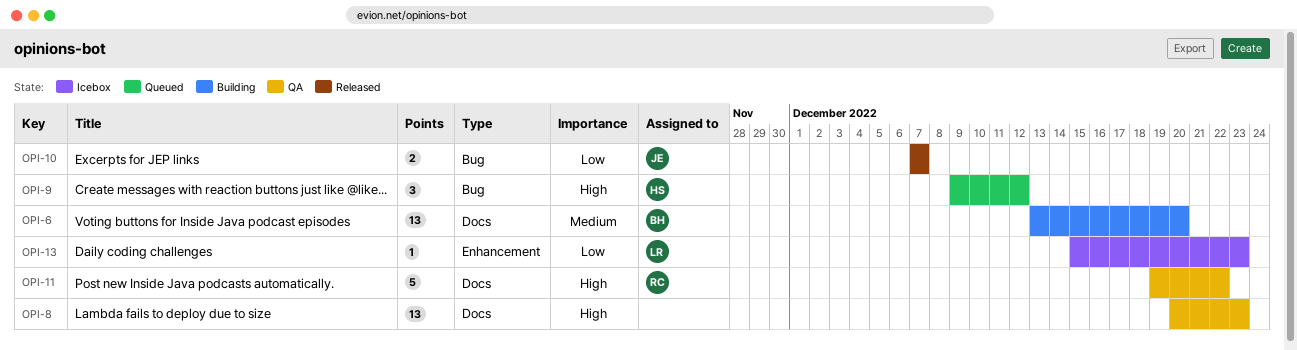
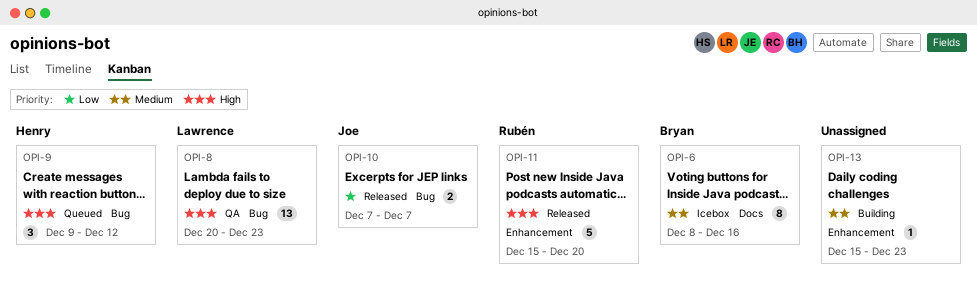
OPI-6, status: Building -> Icebox
OPI-6, estimate: 13 -> 8
OPI-6, start: Dec 13 -> Dec 8
OPI-6, due: Dec 20 -> Dec 16
OPI-8, owner: none -> Lawrence
OPI-8, label: Docs -> Bug
OPI-11, status: QA -> Released
OPI-11, label: Docs -> Enhancement
OPI-11, start: Dec 19 -> Dec 15
OPI-11, due: Dec 22 -> Dec 20
OPI-13, status: Icebox -> Building
OPI-13, owner: Lawrence -> none
OPI-13, priority: Low -> Medium

